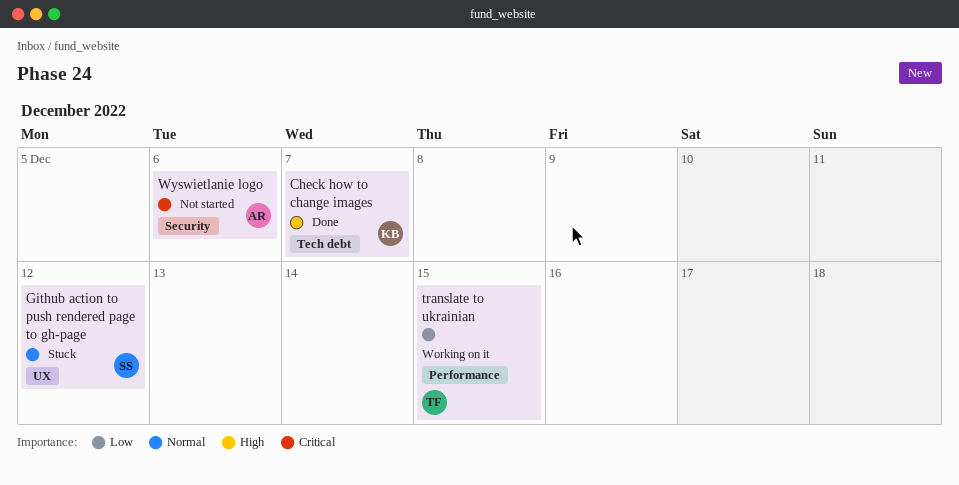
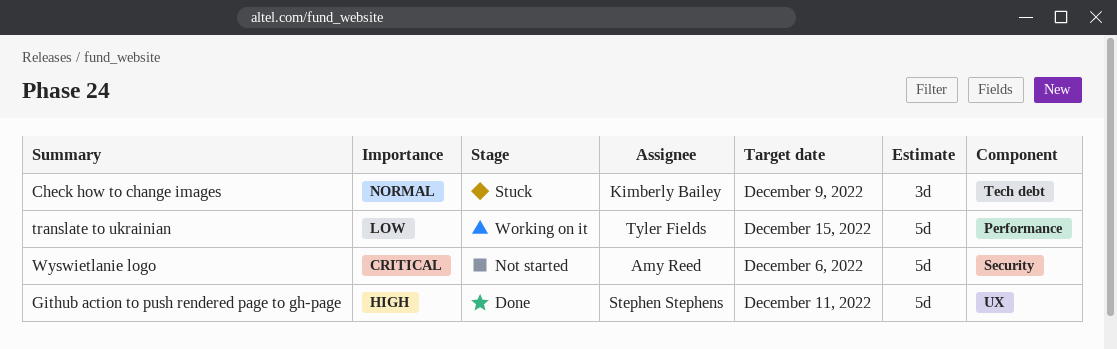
Check how to change images, status: Done -> Stuck
Check how to change images, priority: High -> Normal
Check how to change images, due: Dec 7 -> Dec 9
Github action to push rendered page to gh-page, status: Stuck -> Done
Github action to push rendered page to gh-page, priority: Normal -> High
Github action to push rendered page to gh-page, due: Dec 12 -> Dec 11

